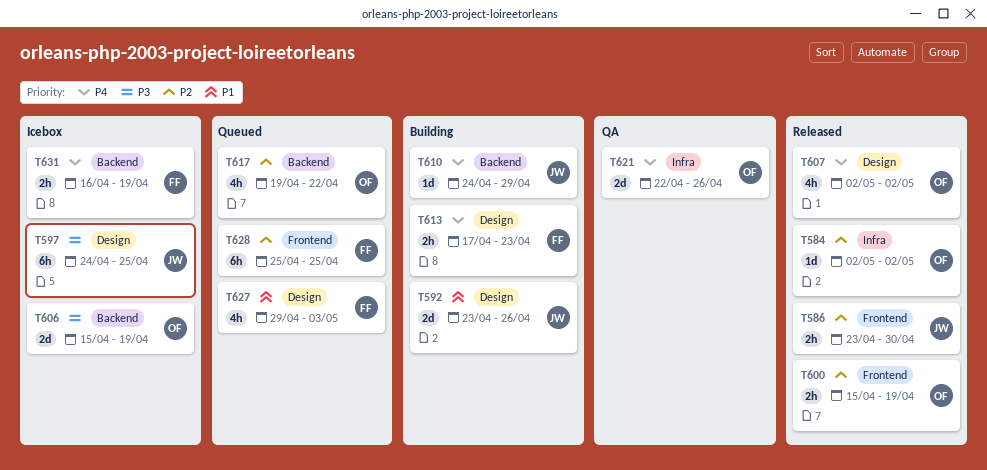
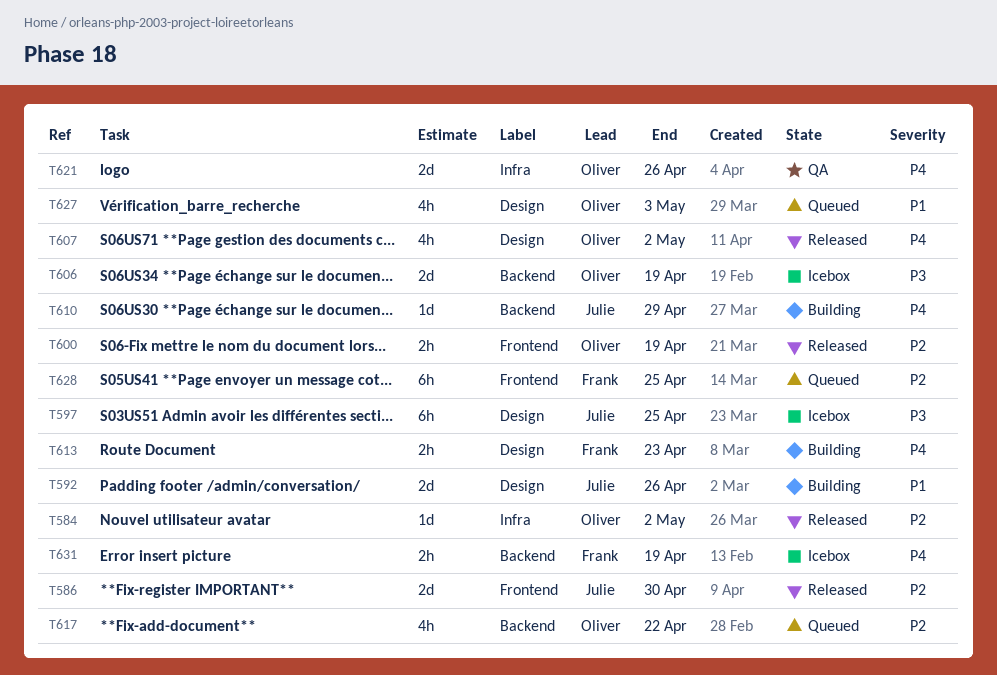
T586, estimate: 2h -> 2d
T627, owner: Frank -> Oliver

